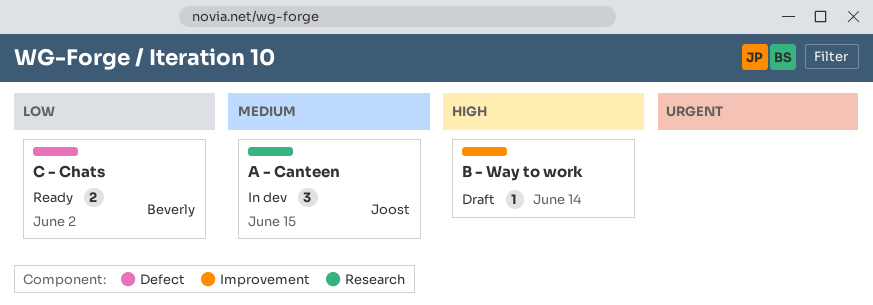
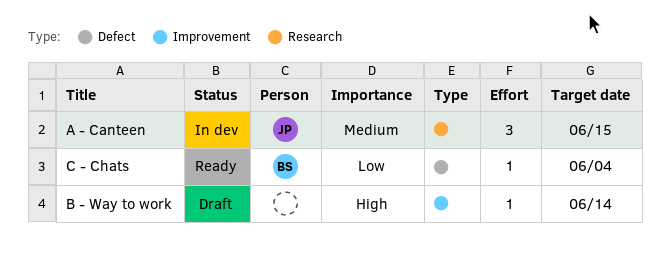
C - Chats, estimate: 2 -> 1
C - Chats, due: Jun 2 -> Jun 4

